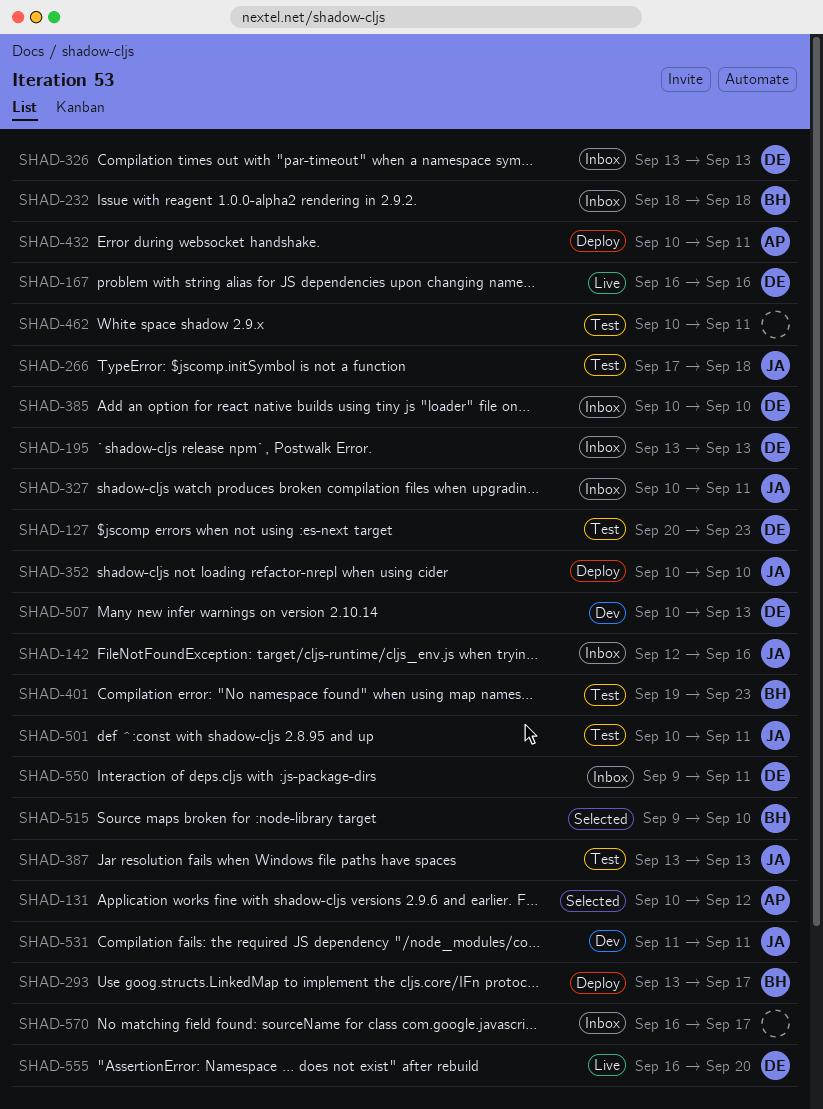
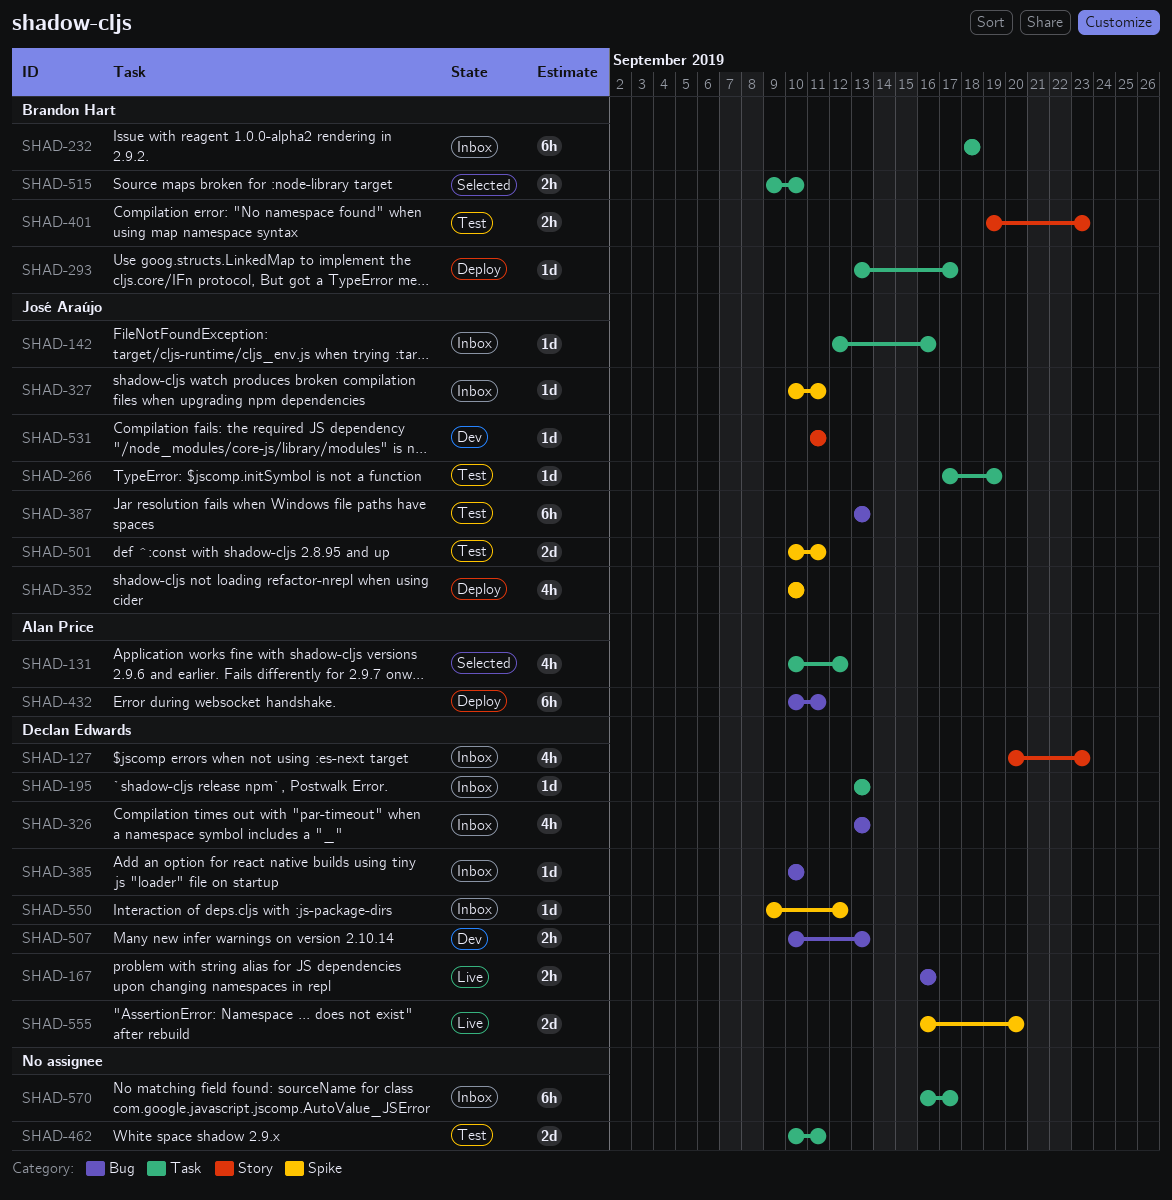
SHAD-127, status: Test -> Inbox
SHAD-266, due: Sep 18 -> Sep 19
SHAD-550, due: Sep 11 -> Sep 12

